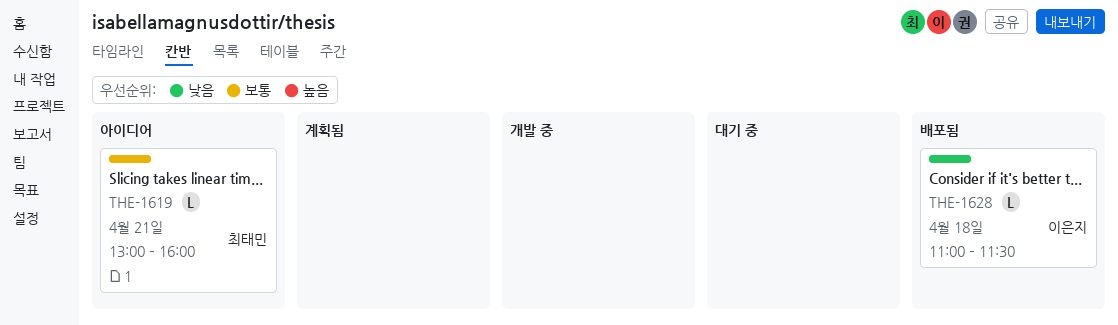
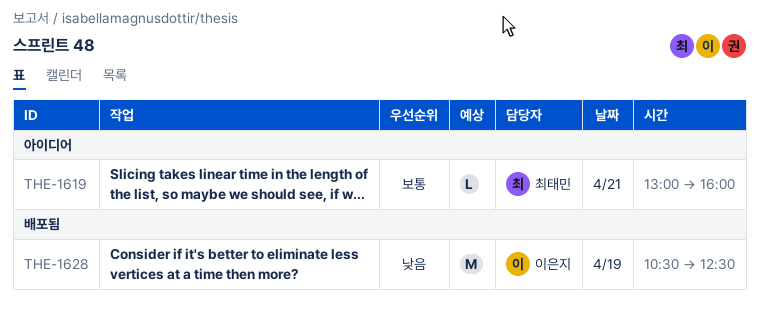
THE-1628, estimate: L -> M
THE-1628, day: Apr 18 -> Apr 19
THE-1628, begins: 11:00 -> 10:30
THE-1628, ends: 11:30 -> 12:30

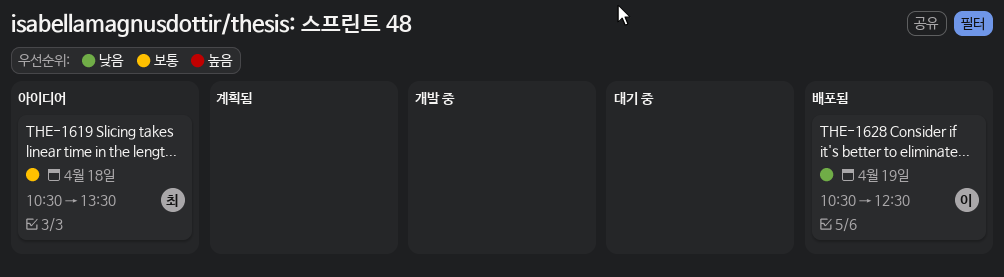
THE-1619, day: Apr 21 -> Apr 18
THE-1619, begins: 13:00 -> 10:30
THE-1619, ends: 16:00 -> 13:30

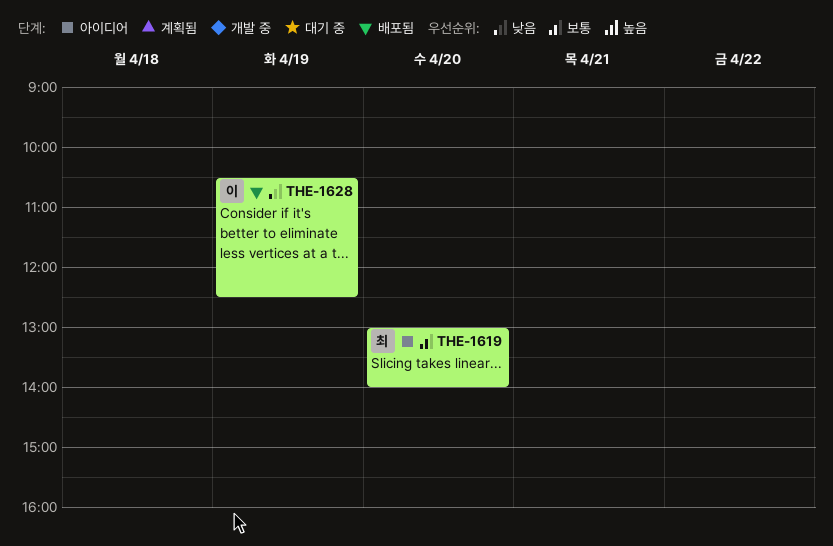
THE-1619, day: Apr 18 -> Apr 20
THE-1619, begins: 10:30 -> 13:00
THE-1619, ends: 13:30 -> 14:00

